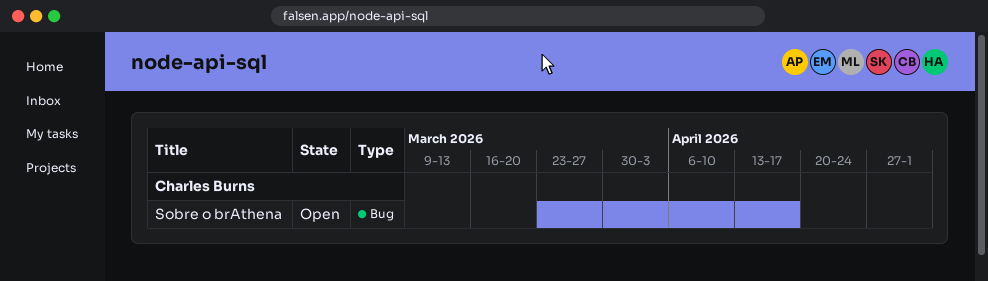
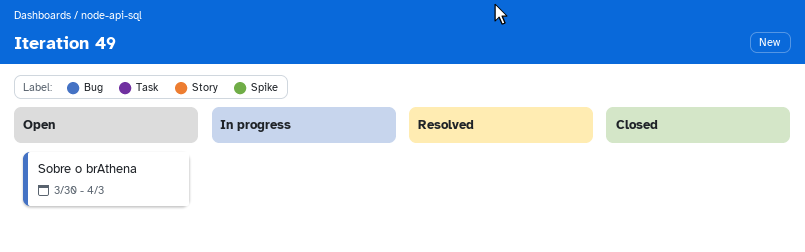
Sobre o brAthena, start: Mar 23 -> Mar 30
Sobre o brAthena, due: Apr 17 -> Apr 3

